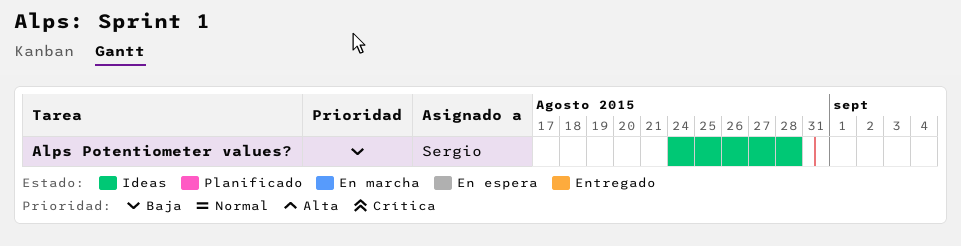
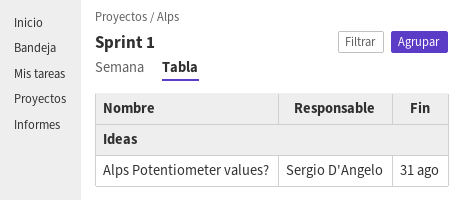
Alps Potentiometer values?, due: Aug 28 -> Aug 31

